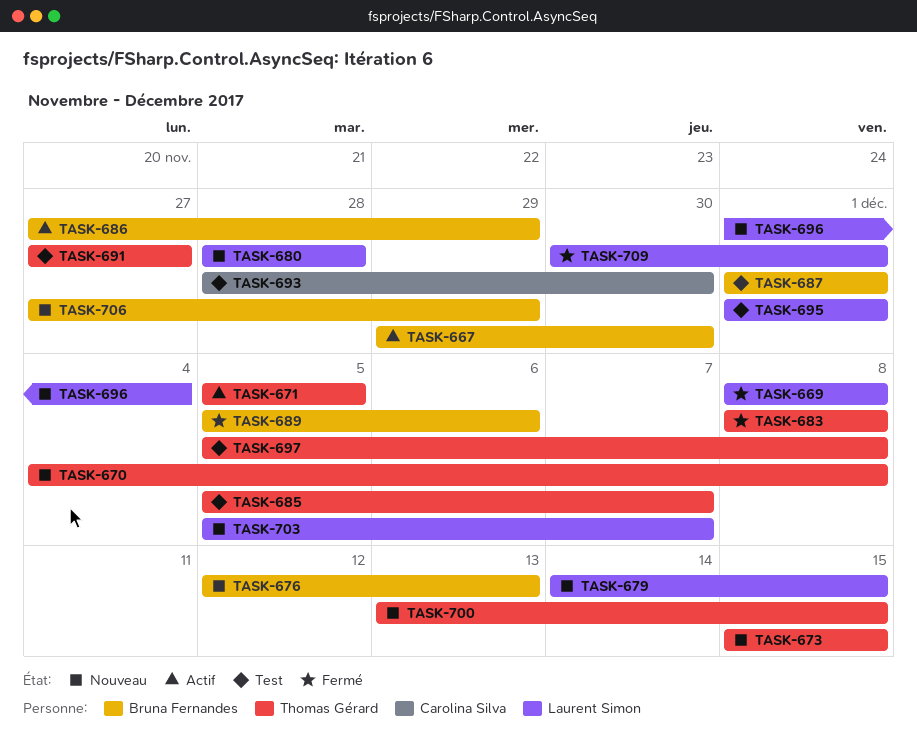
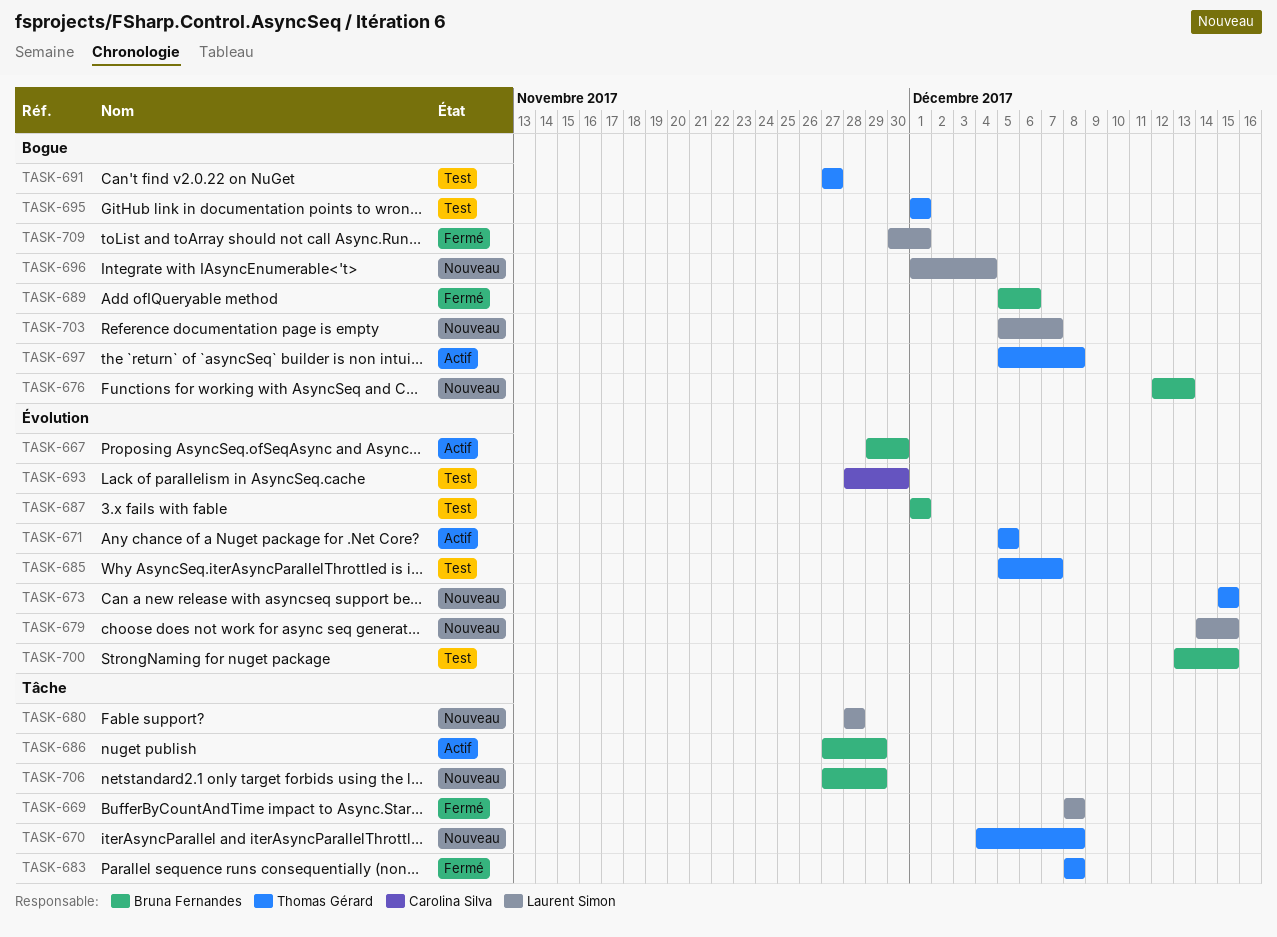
TASK-695, owner: Laurent Simon -> Thomas Gérard
TASK-697, status: Test -> Actif
TASK-700, status: Nouveau -> Test
TASK-700, owner: Thomas Gérard -> Bruna Fernandes

